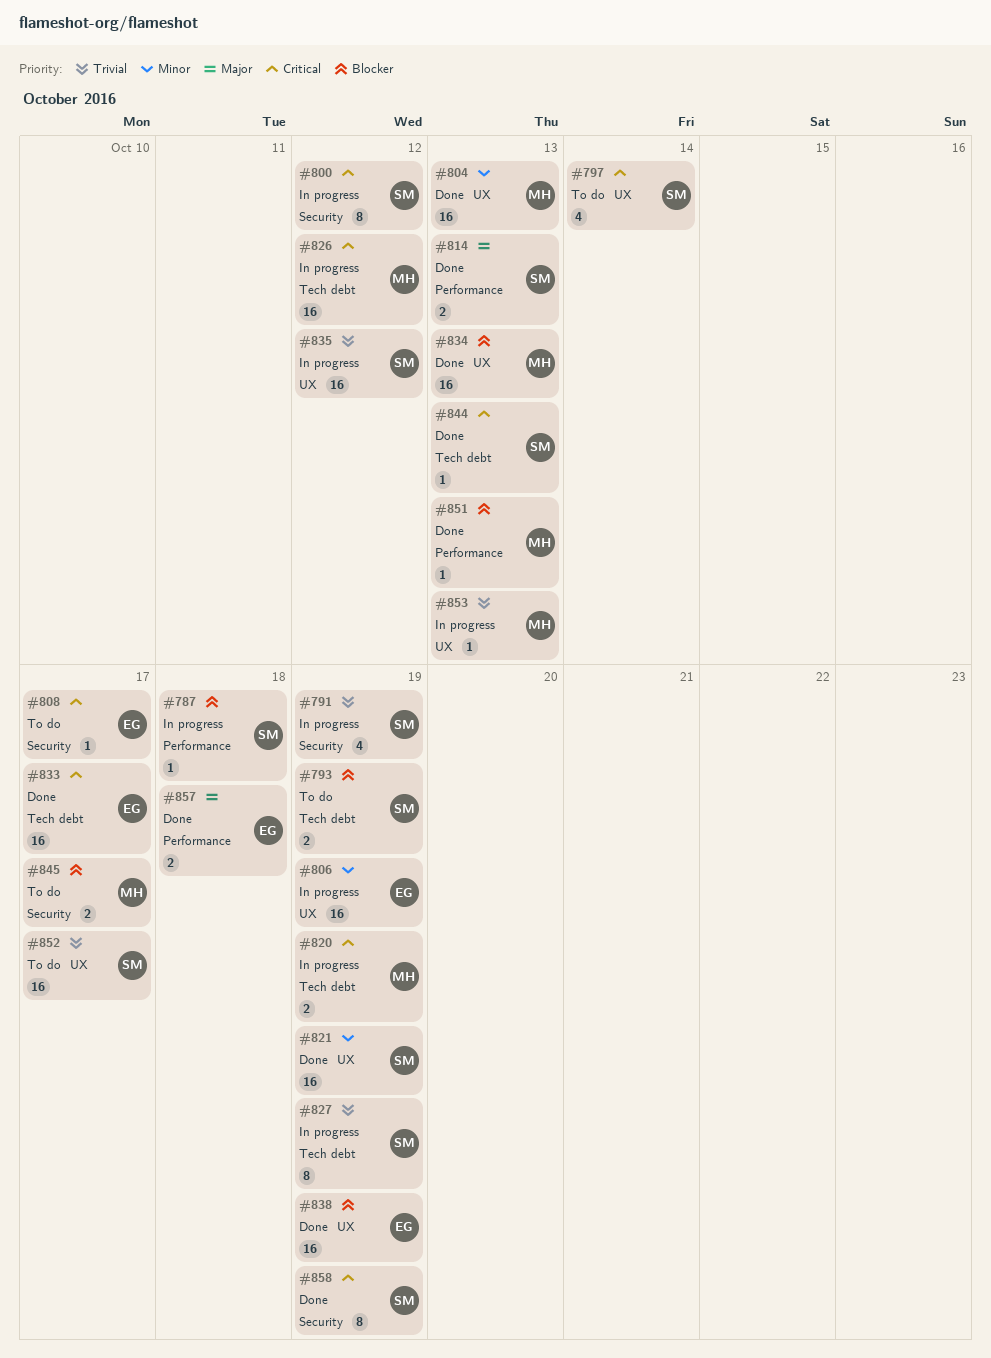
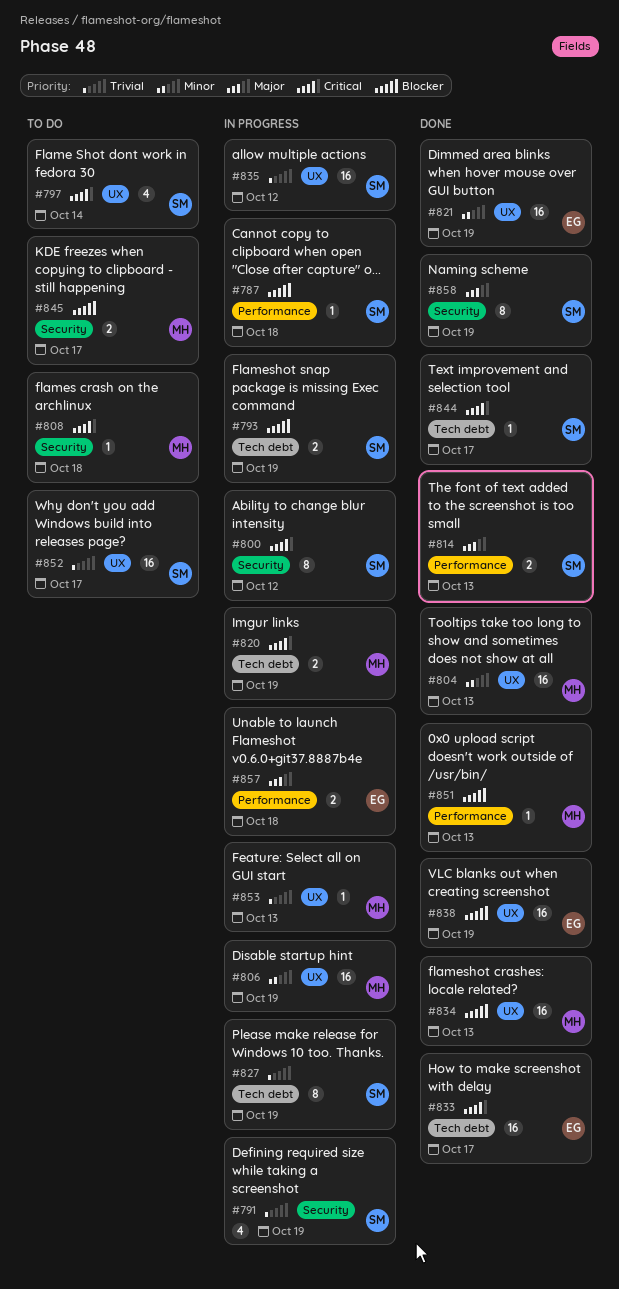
#793, status: To do -> In progress
#806, owner: EG -> MH
#808, owner: EG -> MH
#808, due: Oct 17 -> Oct 18
#821, owner: SM -> EG
#826: present -> none
#844, due: Oct 13 -> Oct 17
#857, status: Done -> In progress
#858, priority: Critical -> Major

